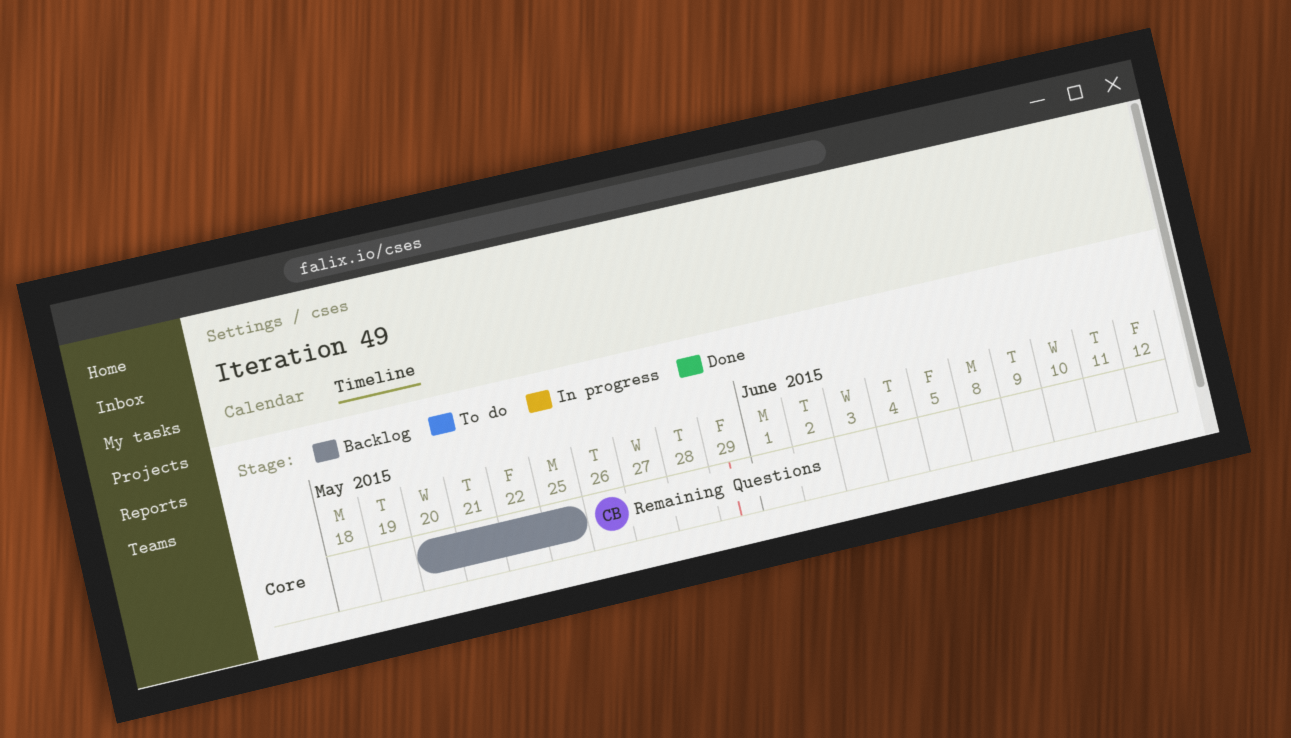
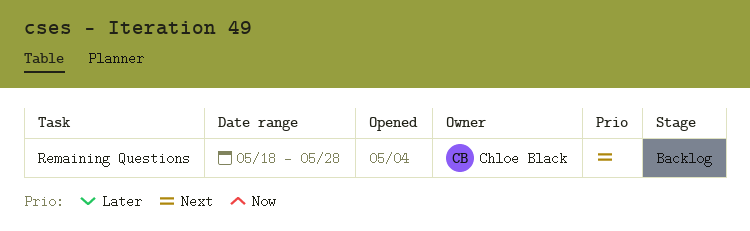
Remaining Questions, start: May 20 -> May 18
Remaining Questions, due: May 25 -> May 28

